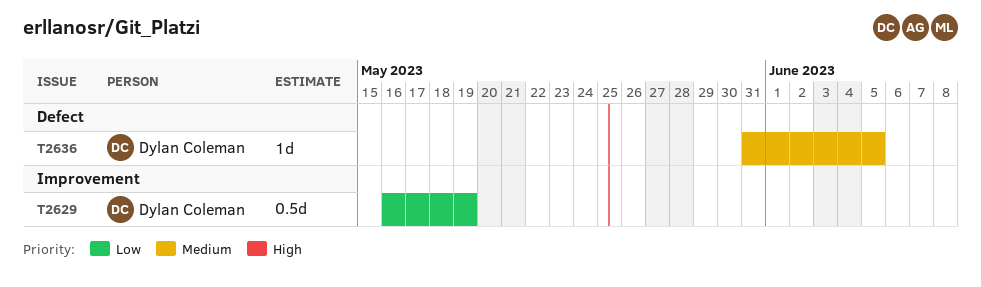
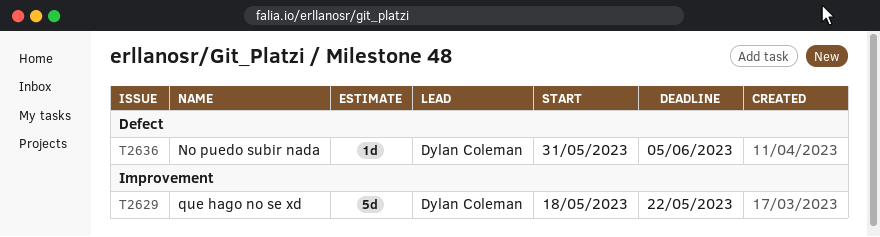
T2629, estimate: 0.5d -> 5d
T2629, start: May 16 -> May 18
T2629, due: May 19 -> May 22

